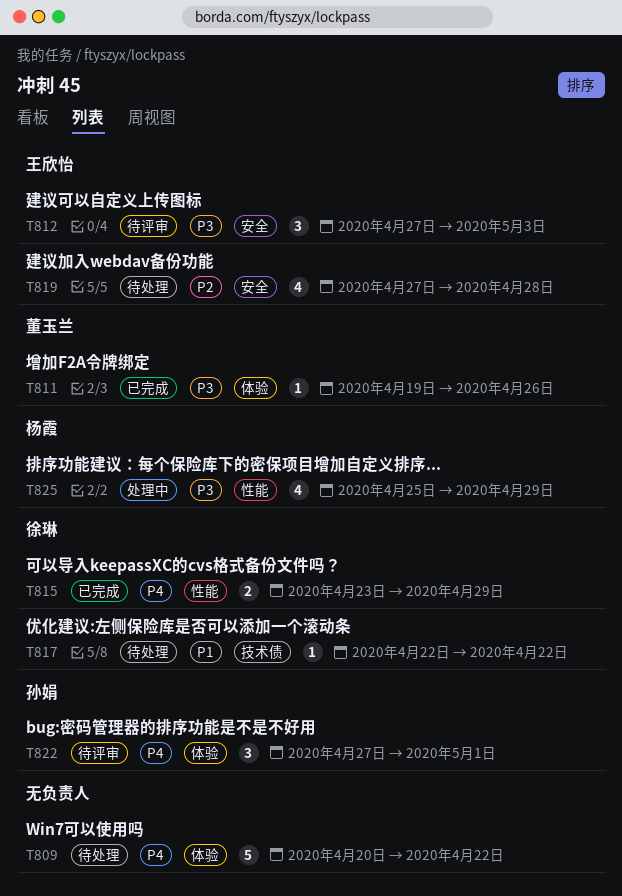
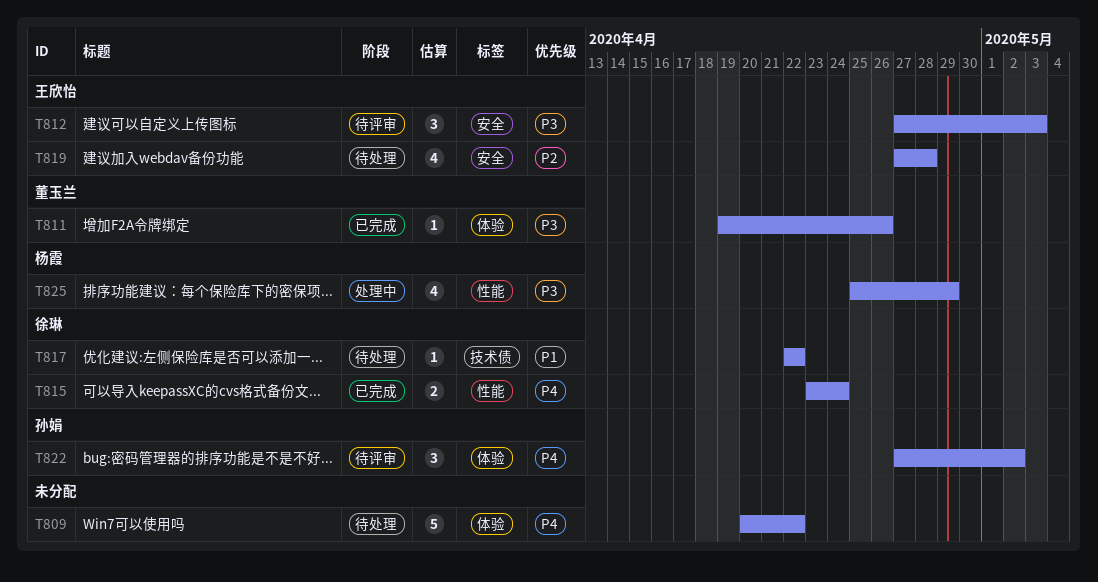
T815, due: Apr 29 -> Apr 24
T822, due: May 1 -> May 2

